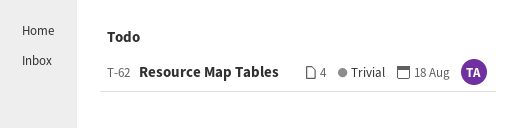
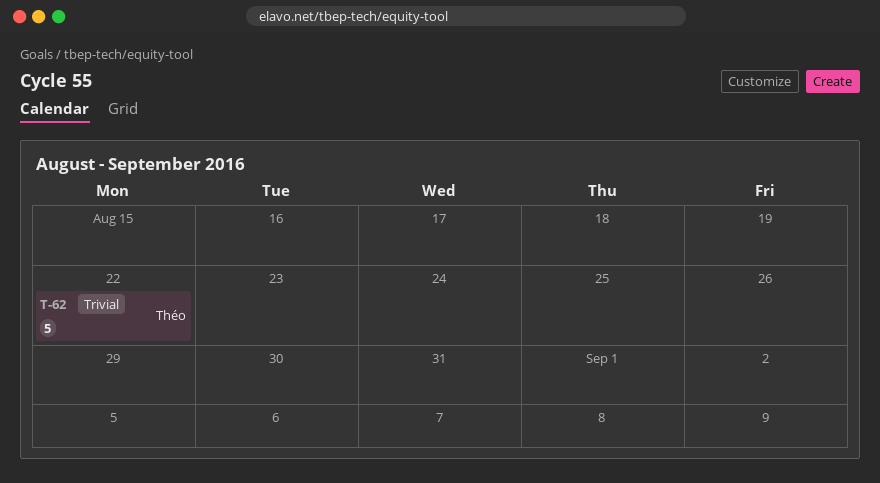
T-62, due: Aug 18 -> Aug 22

